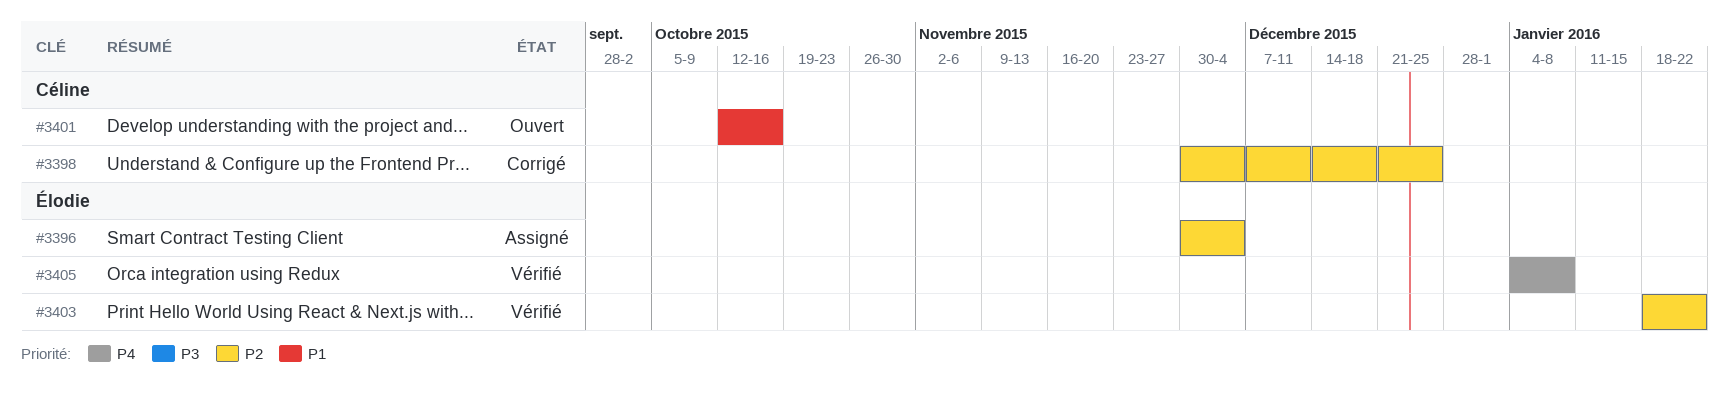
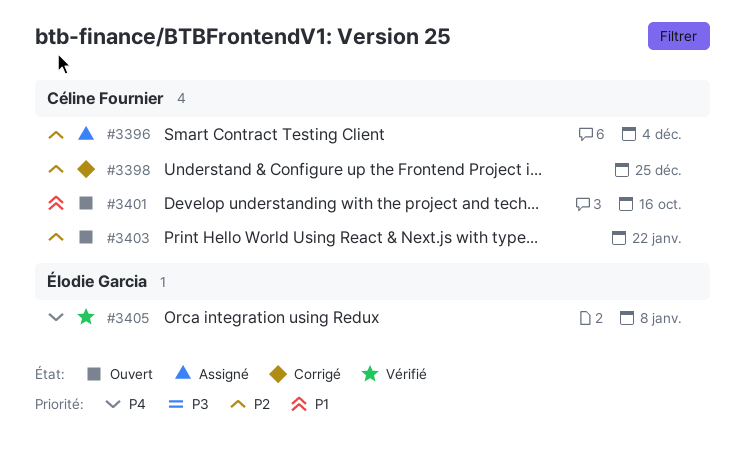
#3396, owner: Élodie Garcia -> Céline Fournier
#3403, status: Vérifié -> Ouvert
#3403, owner: Élodie Garcia -> Céline Fournier

